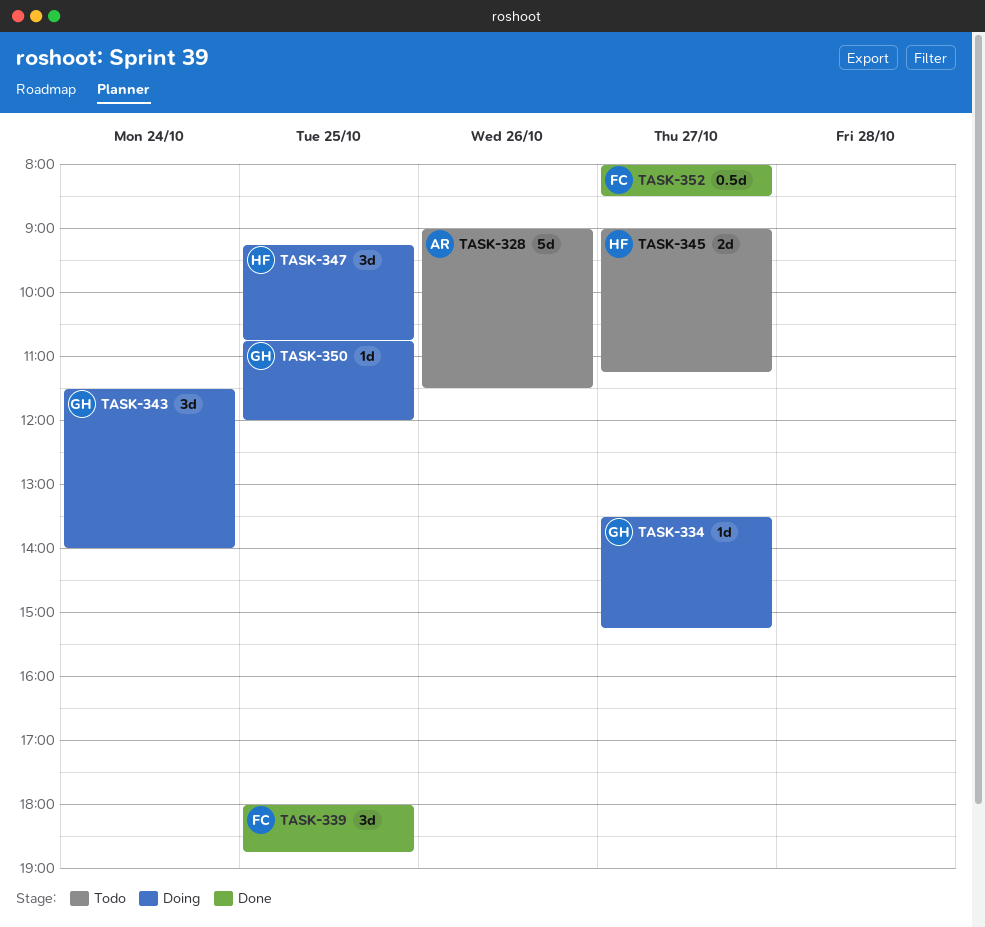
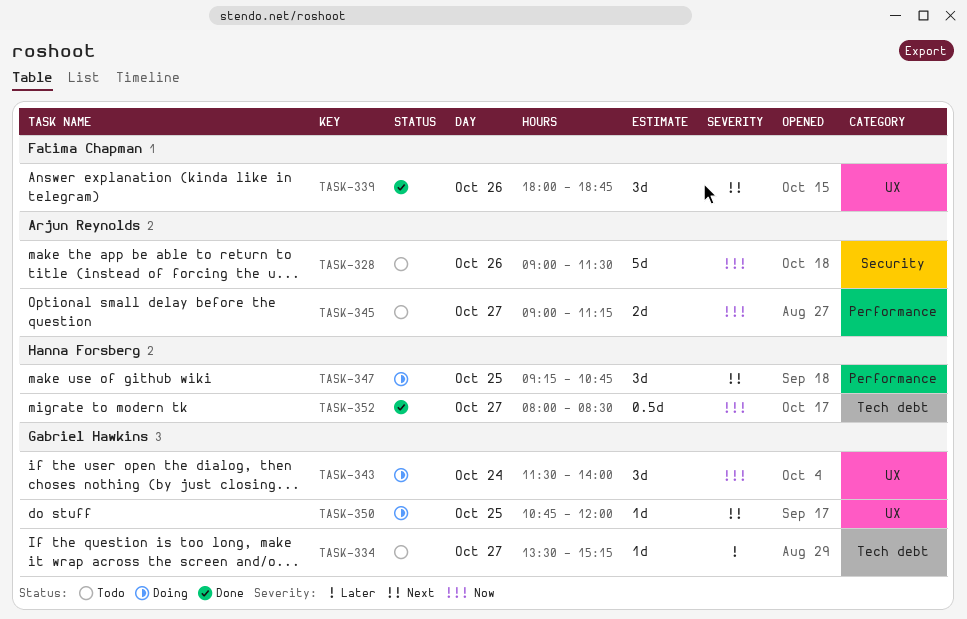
TASK-334, status: Doing -> Todo
TASK-339, day: Oct 25 -> Oct 26
TASK-345, owner: Hanna Forsberg -> Arjun Reynolds
TASK-352, owner: Fatima Chapman -> Hanna Forsberg

